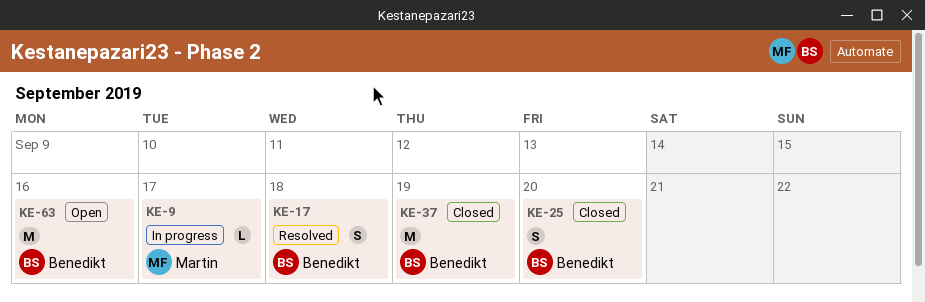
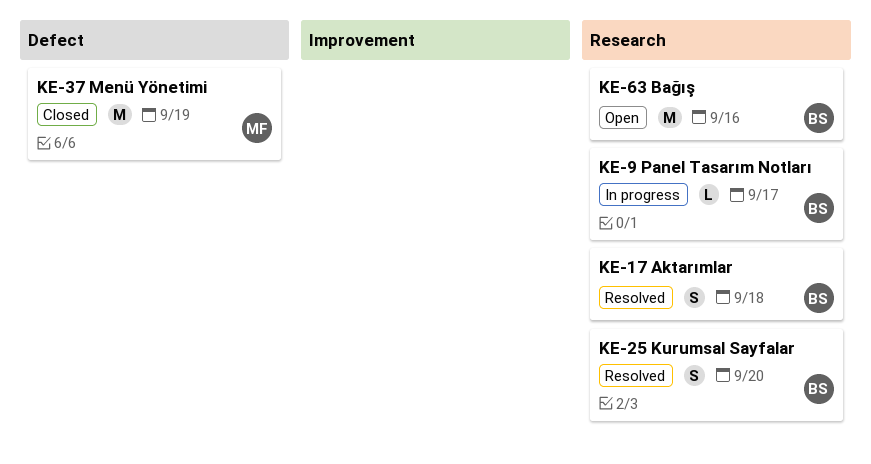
KE-9, owner: Martin -> Benedikt
KE-25, status: Closed -> Resolved
KE-37, owner: Benedikt -> Martin

